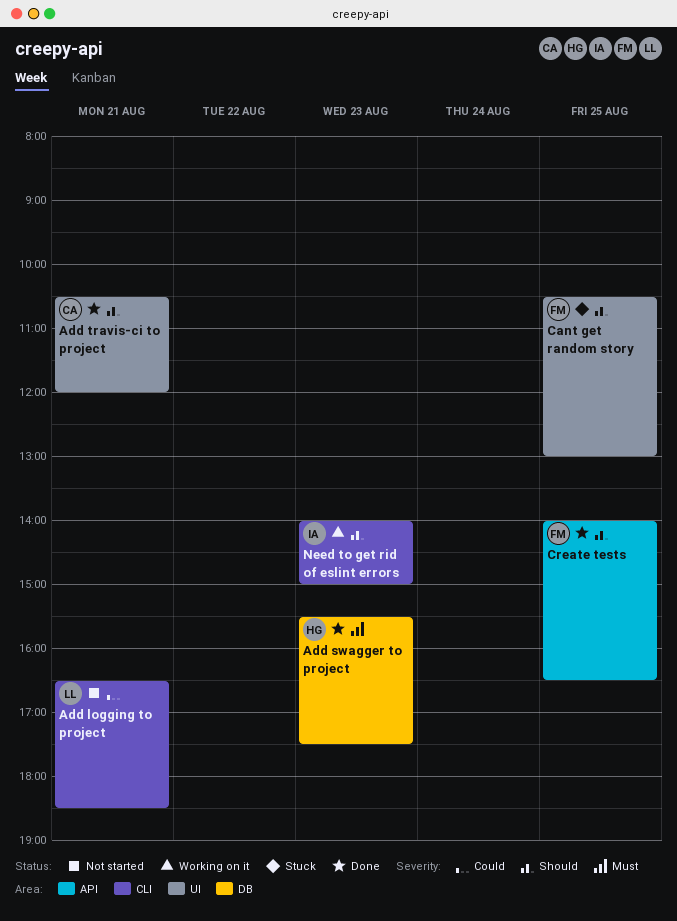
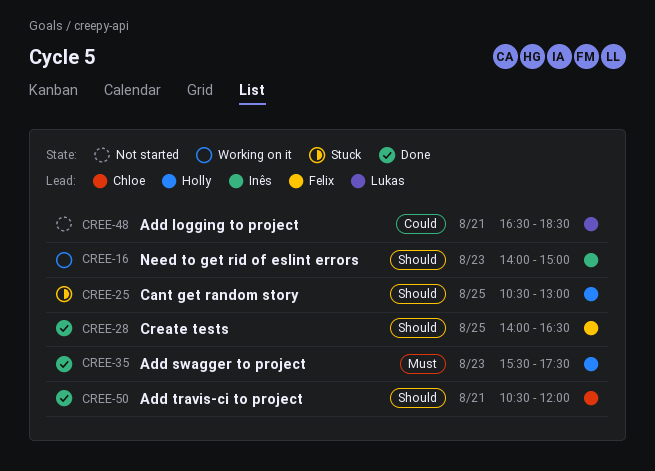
Cant get random story, owner: Felix -> Holly

